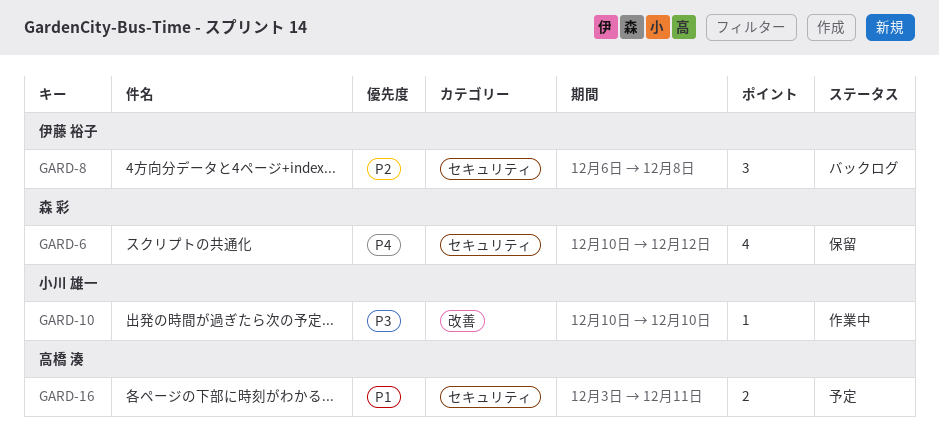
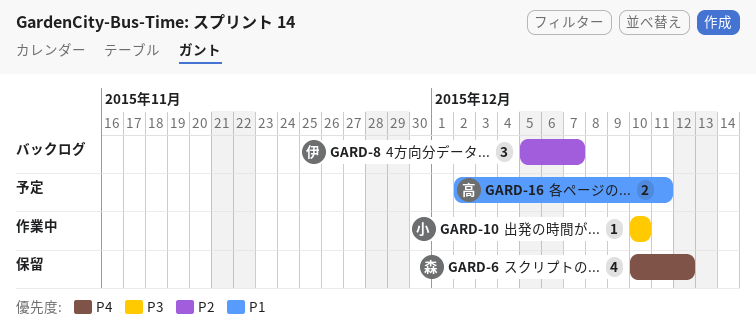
GARD-8, start: Dec 6 -> Dec 5
GARD-8, due: Dec 8 -> Dec 7
GARD-16, start: Dec 3 -> Dec 2

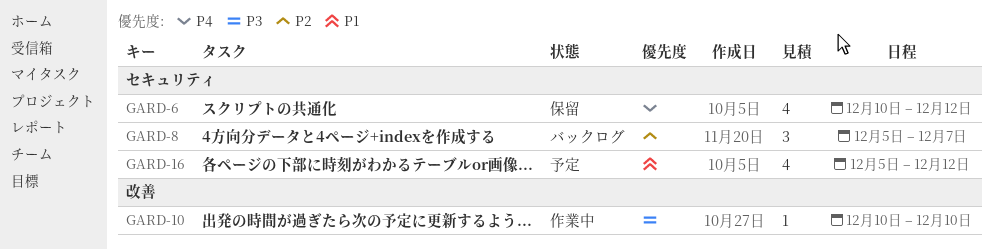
GARD-16, estimate: 2 -> 4
GARD-16, start: Dec 2 -> Dec 5
GARD-16, due: Dec 11 -> Dec 12

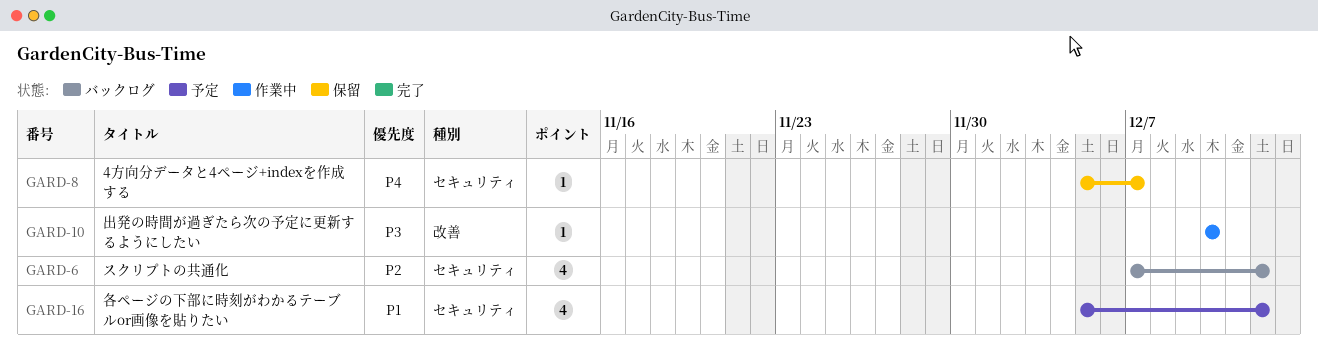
GARD-6, status: 保留 -> バックログ
GARD-6, priority: P4 -> P2
GARD-6, start: Dec 10 -> Dec 7
GARD-8, status: バックログ -> 保留
GARD-8, priority: P2 -> P4
GARD-8, estimate: 3 -> 1

